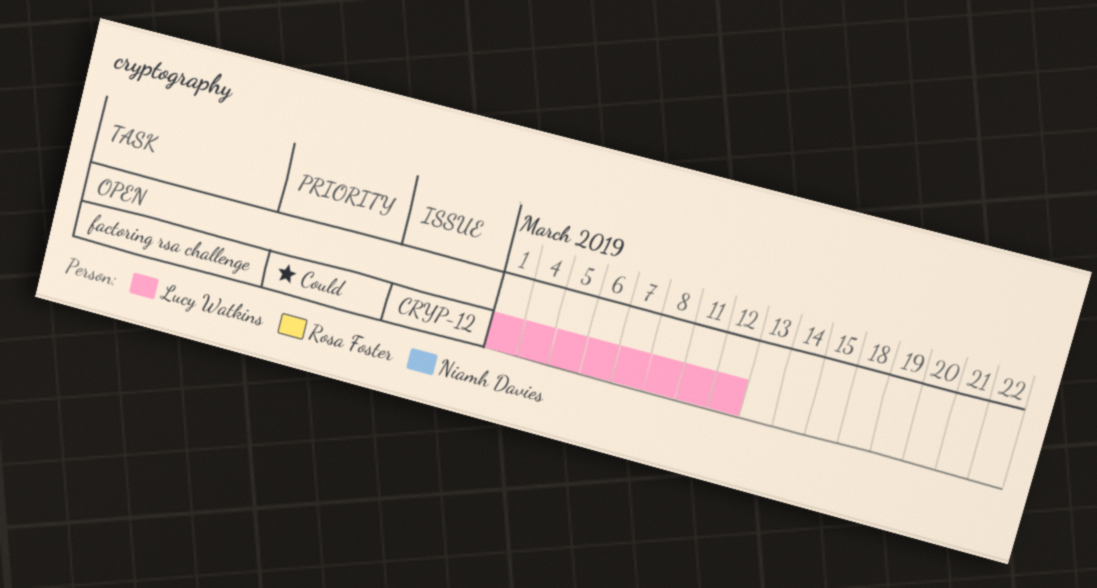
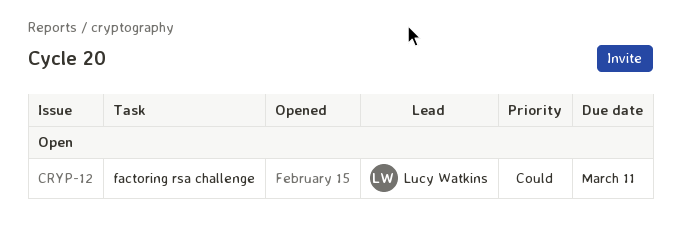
CRYP-12, due: Mar 12 -> Mar 11

